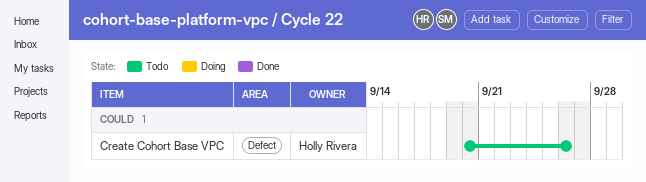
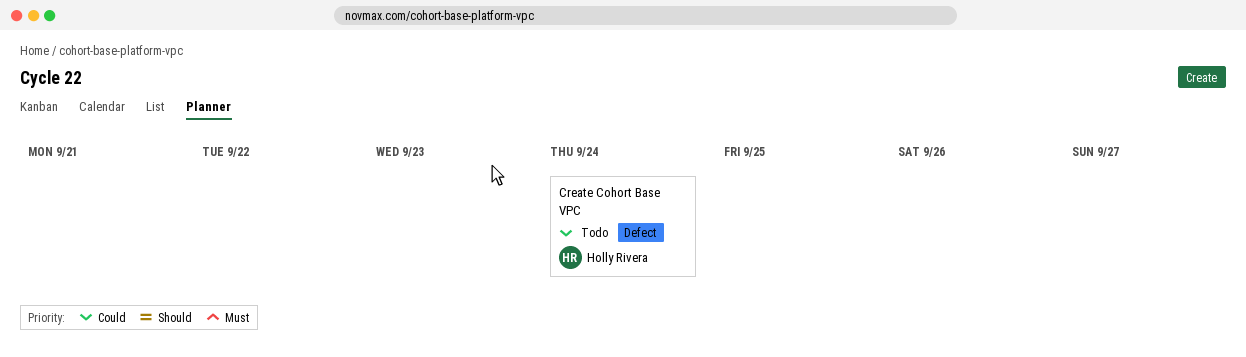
Create Cohort Base VPC, due: Sep 26 -> Sep 24

